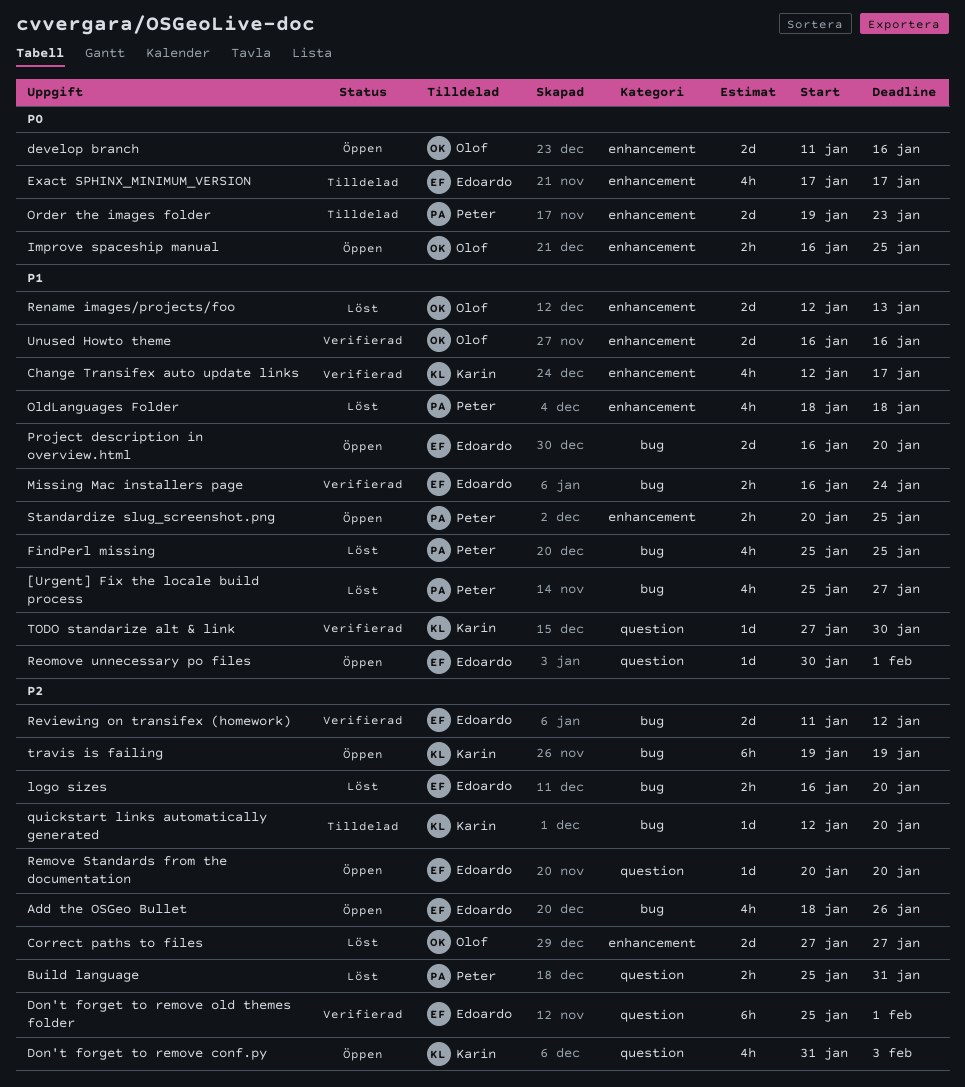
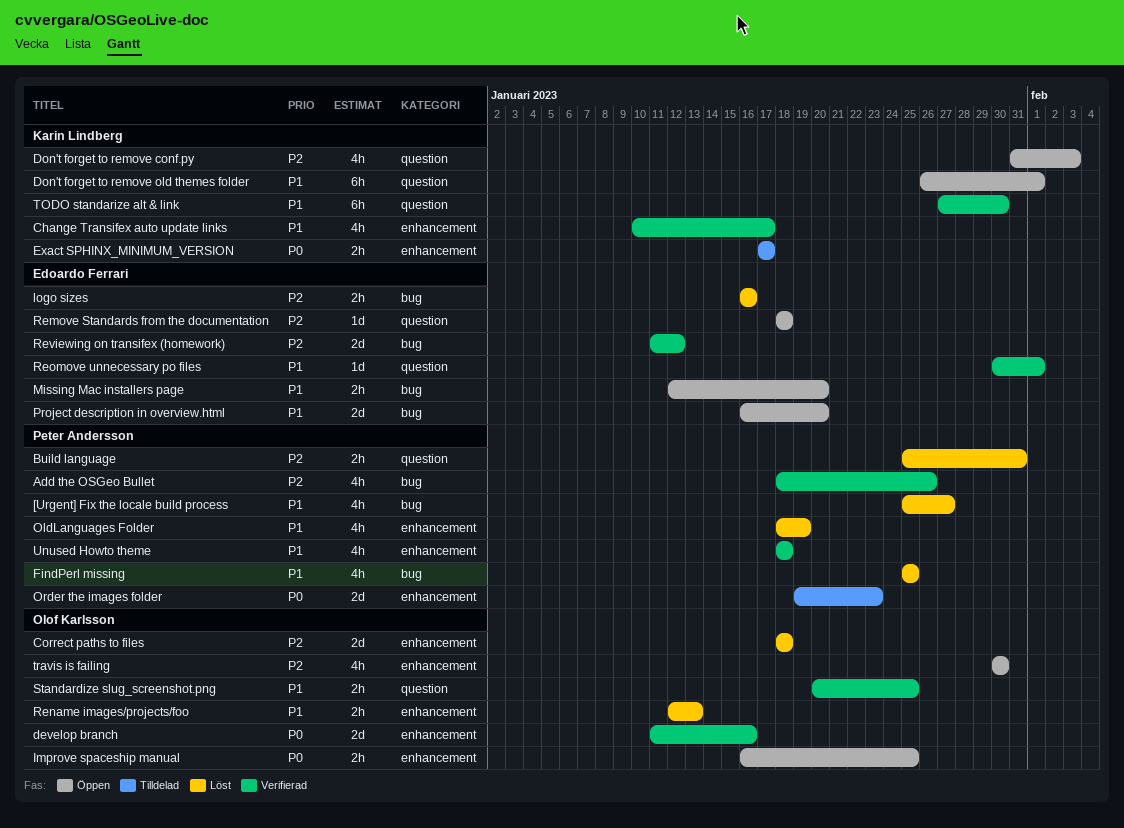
Add the OSGeo Bullet, status: Öppen -> Verifierad
Add the OSGeo Bullet, owner: Edoardo Ferrari -> Peter Andersson
Change Transifex auto update links, start: Jan 12 -> Jan 10
Correct paths to files, start: Jan 27 -> Jan 18
Correct paths to files, due: Jan 27 -> Jan 18
develop branch, status: Öppen -> Verifierad
Don't forget to remove old themes folder, status: Verifierad -> Öppen
Don't forget to remove old themes folder, owner: Edoardo Ferrari -> Karin Lindberg
Don't forget to remove old themes folder, priority: P2 -> P1
Don't forget to remove old themes folder, start: Jan 25 -> Jan 26
Exact SPHINX_MINIMUM_VERSION, owner: Edoardo Ferrari -> Karin Lindberg
Exact SPHINX_MINIMUM_VERSION, estimate: 4h -> 2h
logo sizes, due: Jan 20 -> Jan 16
Missing Mac installers page, status: Verifierad -> Öppen
Missing Mac installers page, start: Jan 16 -> Jan 12
Missing Mac installers page, due: Jan 24 -> Jan 20
OldLanguages Folder, due: Jan 18 -> Jan 19
quickstart links automatically generated: present -> none
Remove Standards from the documentation, start: Jan 20 -> Jan 18
Remove Standards from the documentation, due: Jan 20 -> Jan 18
Rename images/projects/foo, estimate: 2d -> 2h
Reomove unnecessary po files, status: Öppen -> Verifierad
Standardize slug_screenshot.png, status: Öppen -> Verifierad
Standardize slug_screenshot.png, owner: Peter Andersson -> Olof Karlsson
Standardize slug_screenshot.png, label: enhancement -> question
TODO standarize alt & link, estimate: 1d -> 6h
travis is failing, owner: Karin Lindberg -> Olof Karlsson
travis is failing, label: bug -> enhancement
travis is failing, estimate: 6h -> 4h
travis is failing, start: Jan 19 -> Jan 30
travis is failing, due: Jan 19 -> Jan 30
Unused Howto theme, owner: Olof Karlsson -> Peter Andersson
Unused Howto theme, estimate: 2d -> 4h
Unused Howto theme, start: Jan 16 -> Jan 18
Unused Howto theme, due: Jan 16 -> Jan 18

